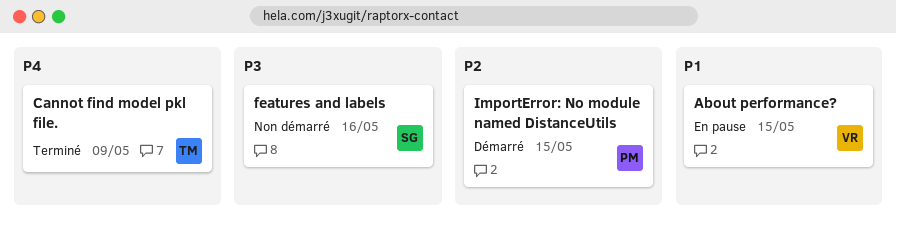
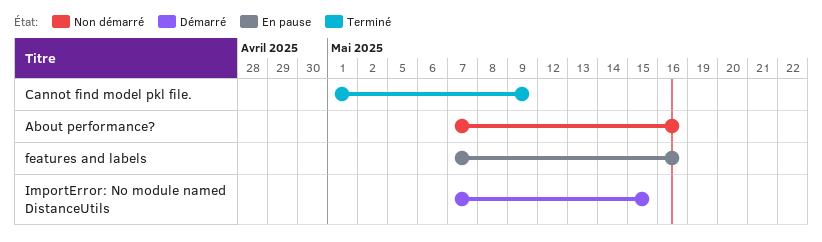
About performance?, status: En pause -> Non démarré
About performance?, due: May 15 -> May 16
features and labels, status: Non démarré -> En pause

